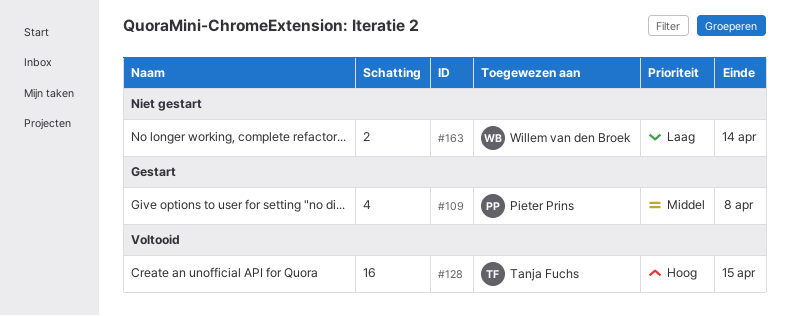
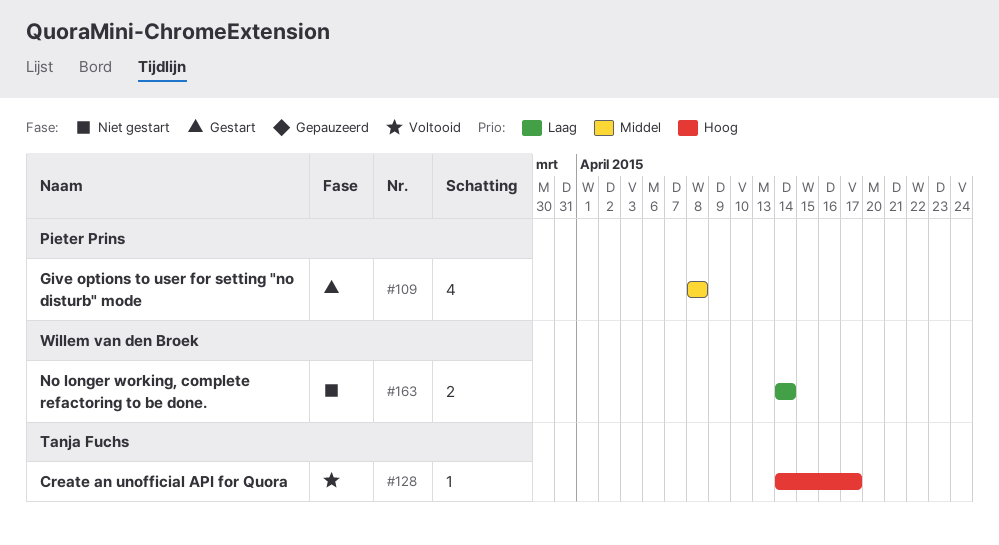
#128, estimate: 16 -> 1
#128, due: Apr 15 -> Apr 17

